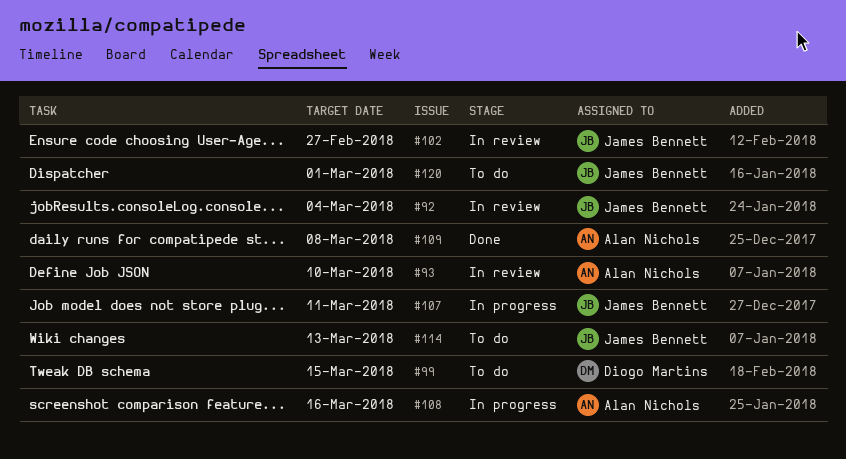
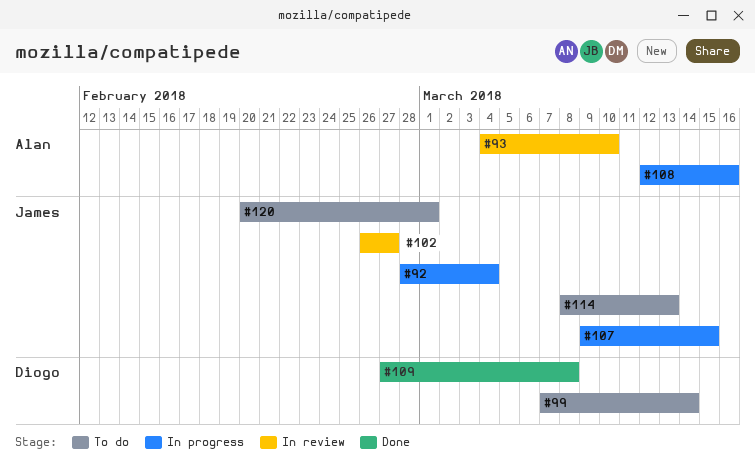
#92, status: In review -> In progress
#99, due: Mar 15 -> Mar 14
#107, due: Mar 11 -> Mar 15
#109, owner: Alan Nichols -> Diogo Martins

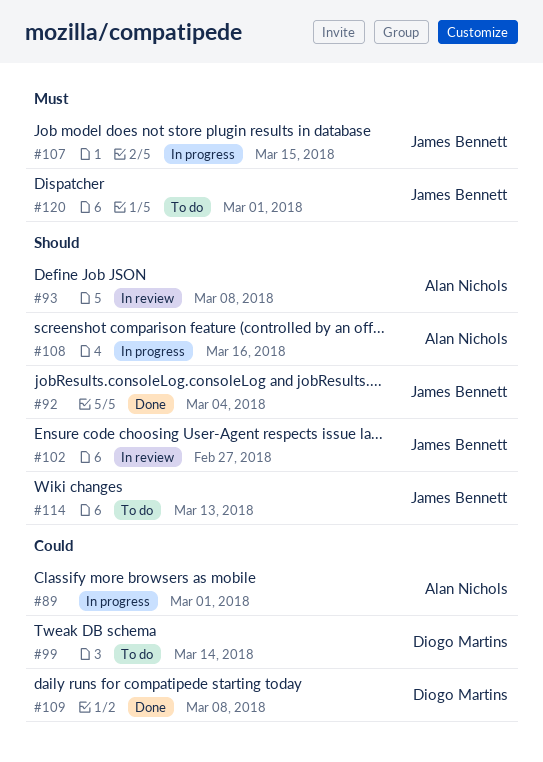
#89: none -> present
#92, status: In progress -> Done
#93, due: Mar 10 -> Mar 8

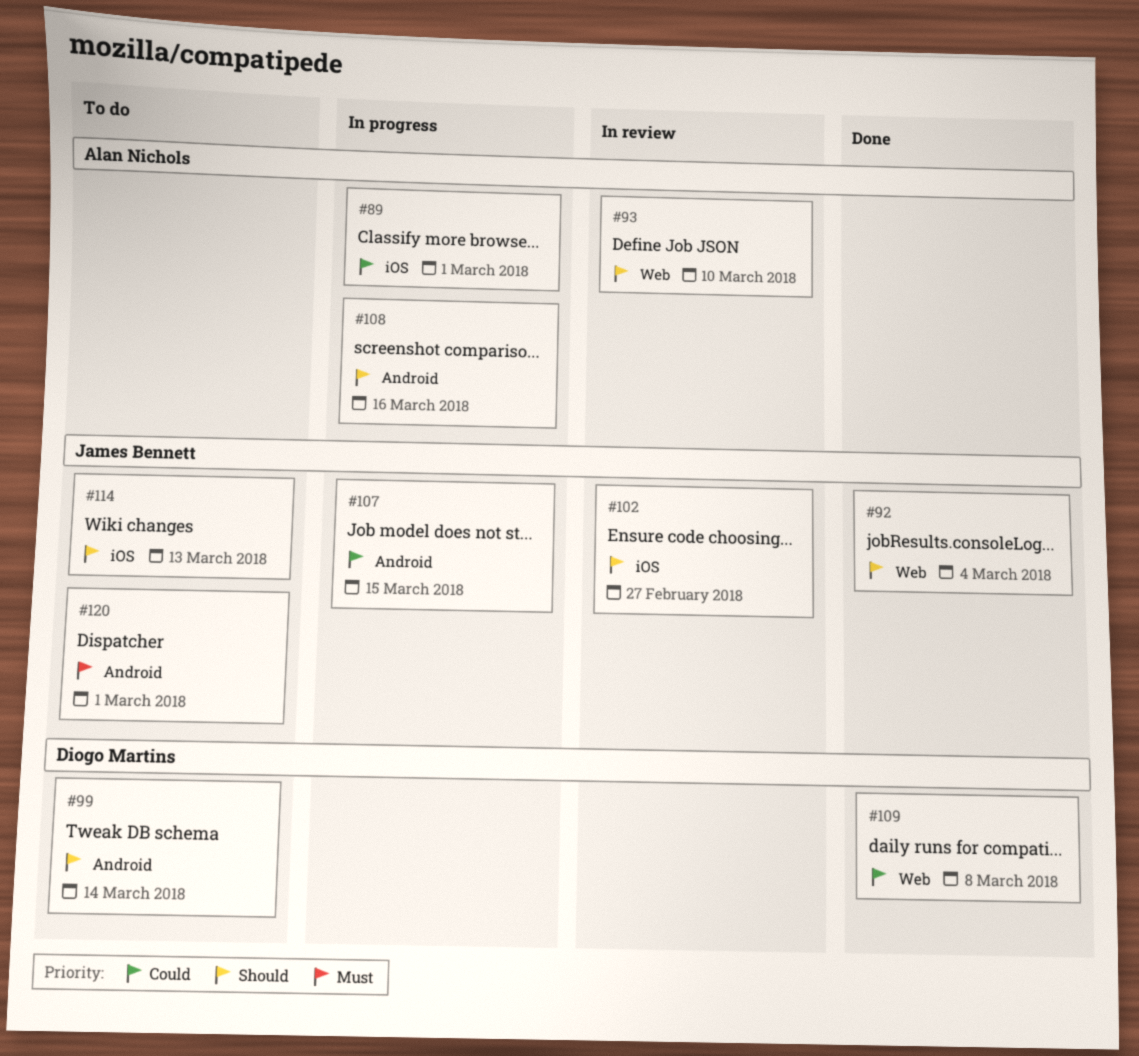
#93, due: Mar 8 -> Mar 10
#99, priority: Could -> Should
#107, priority: Must -> Could

